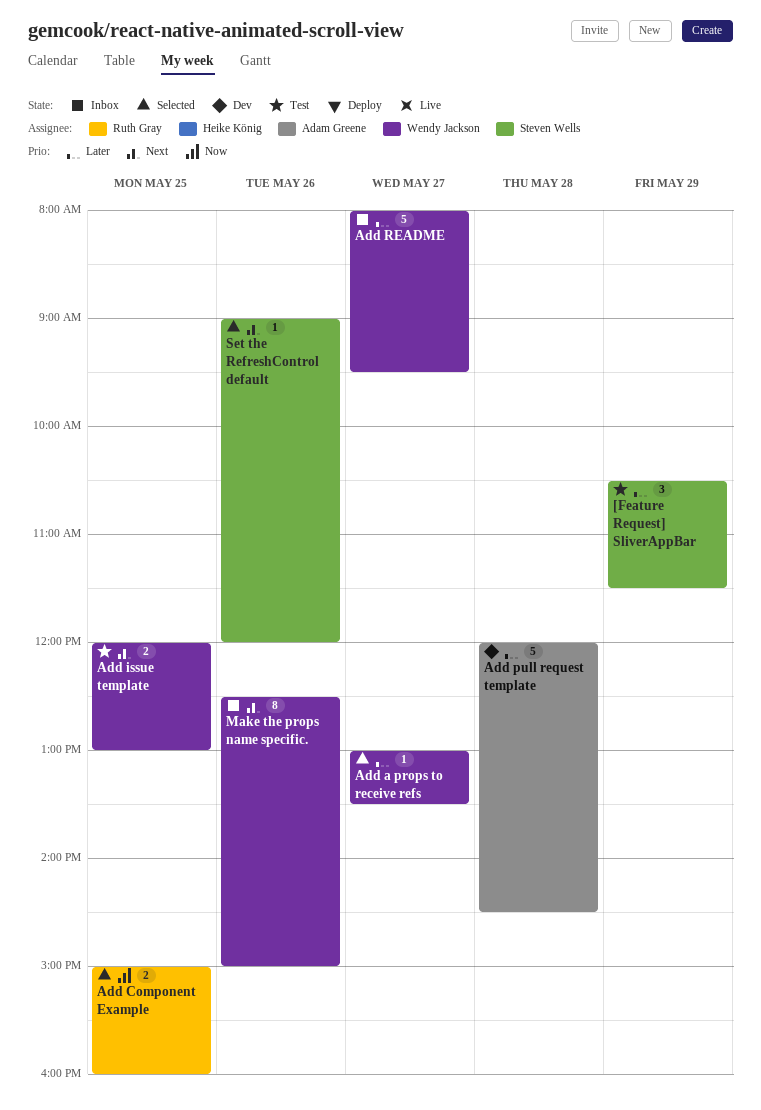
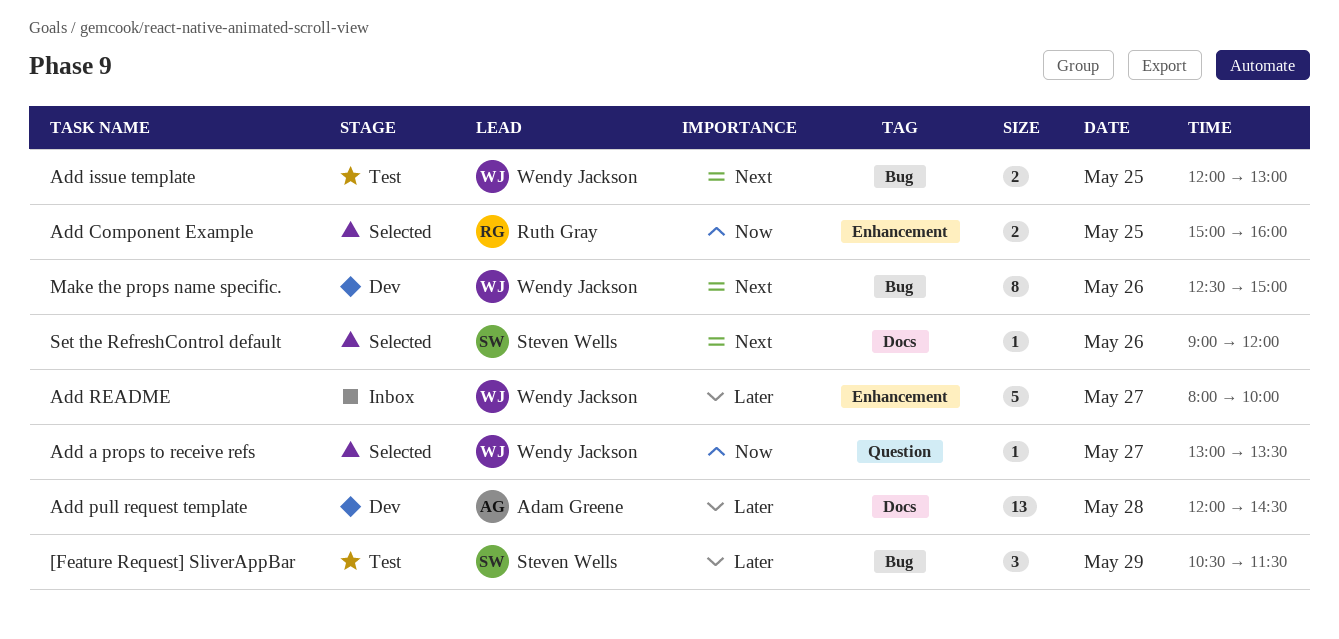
Add a props to receive refs, priority: Later -> Now
Add pull request template, estimate: 5 -> 13
Add README, ends: 09:30 -> 10:00
Make the props name specific., status: Inbox -> Dev

